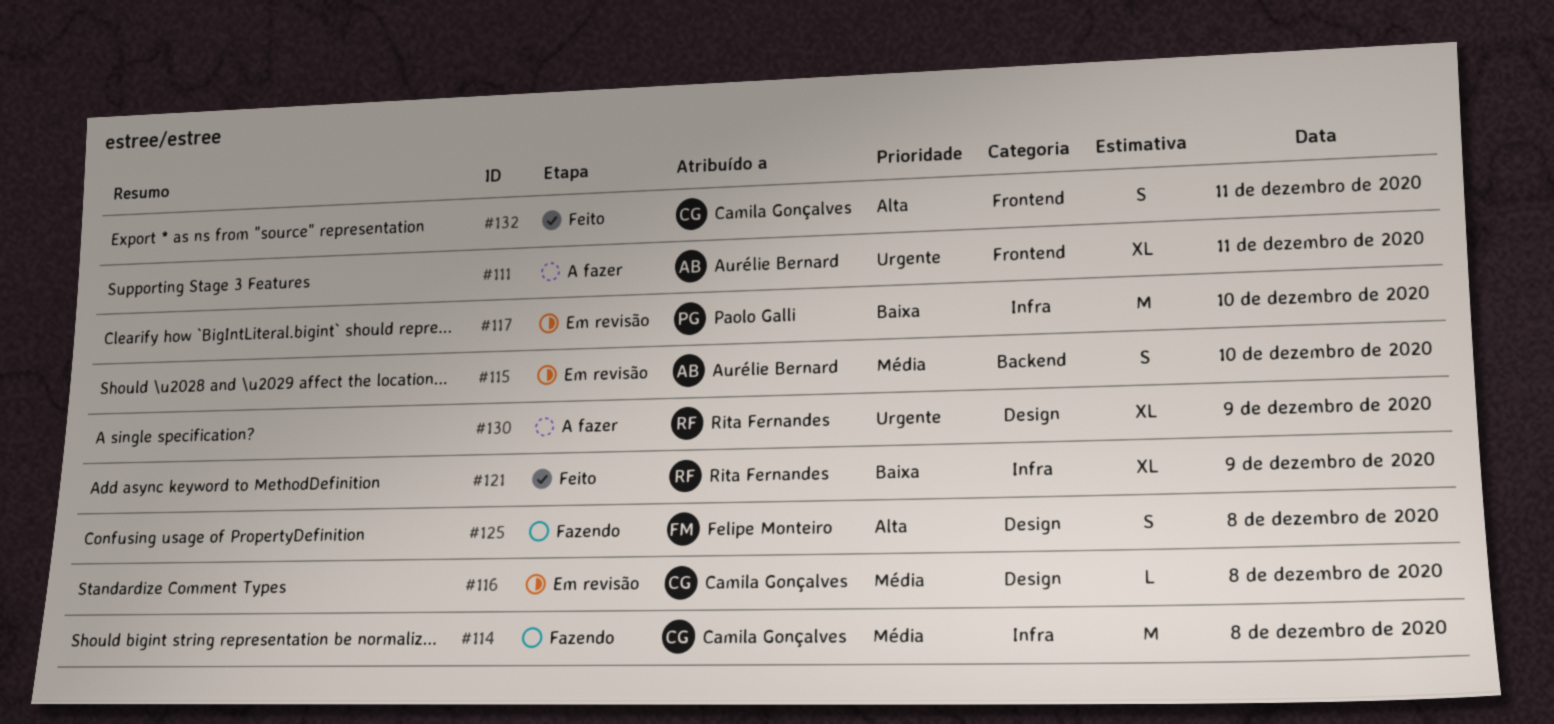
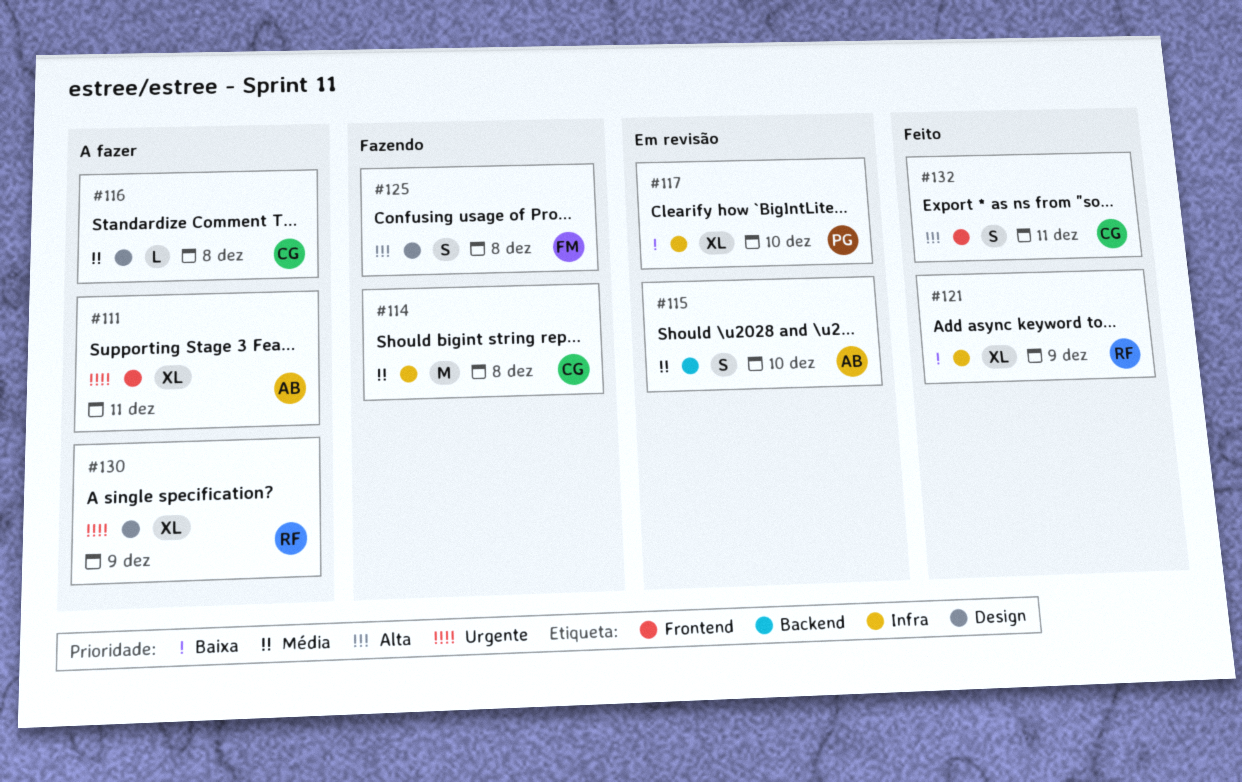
#116, status: Em revisão -> A fazer
#117, estimate: M -> XL

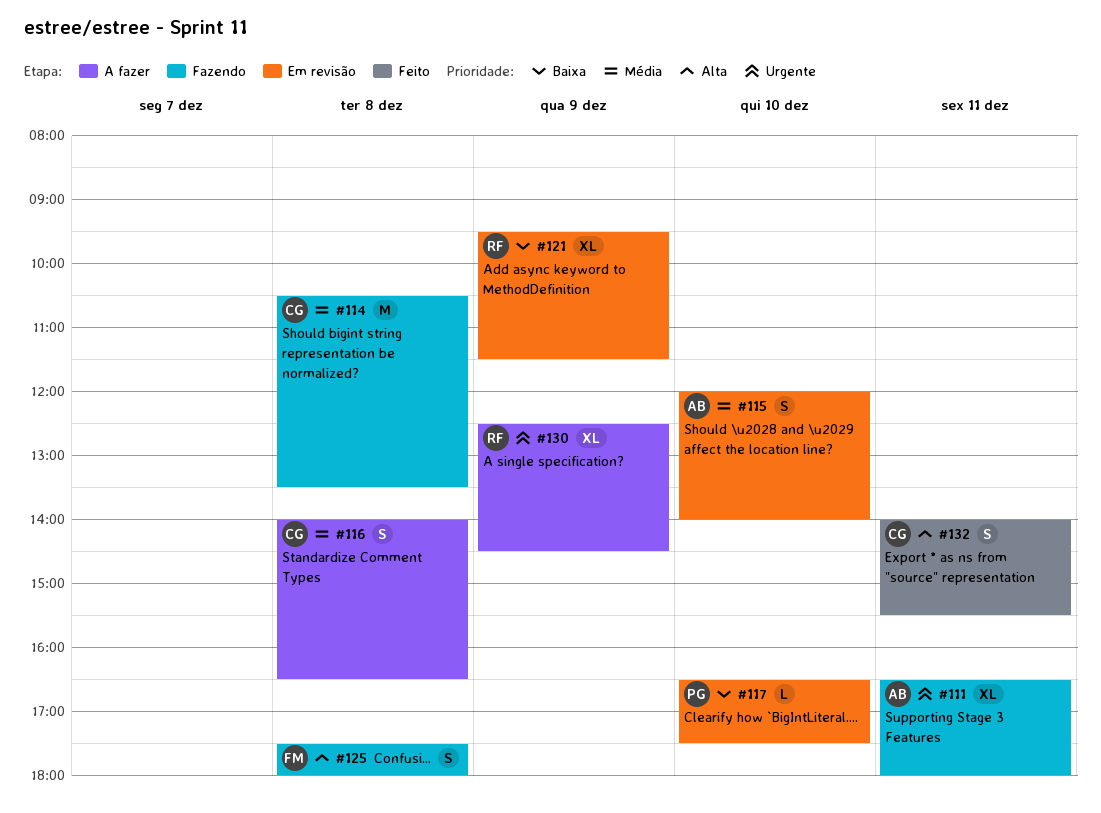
#111, status: A fazer -> Fazendo
#116, estimate: L -> S
#117, estimate: XL -> L
#121, status: Feito -> Em revisão

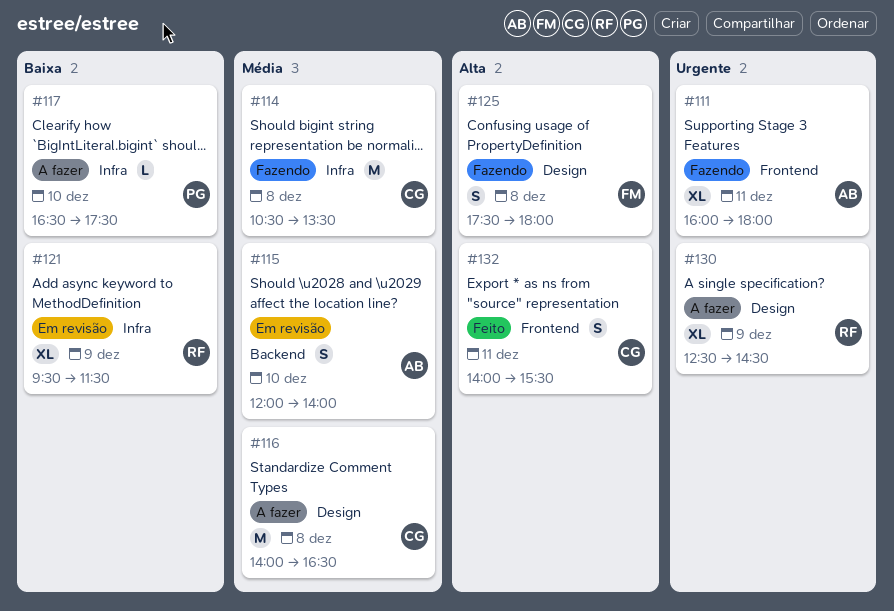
#111, begins: 16:30 -> 16:00
#116, estimate: S -> M
#117, status: Em revisão -> A fazer

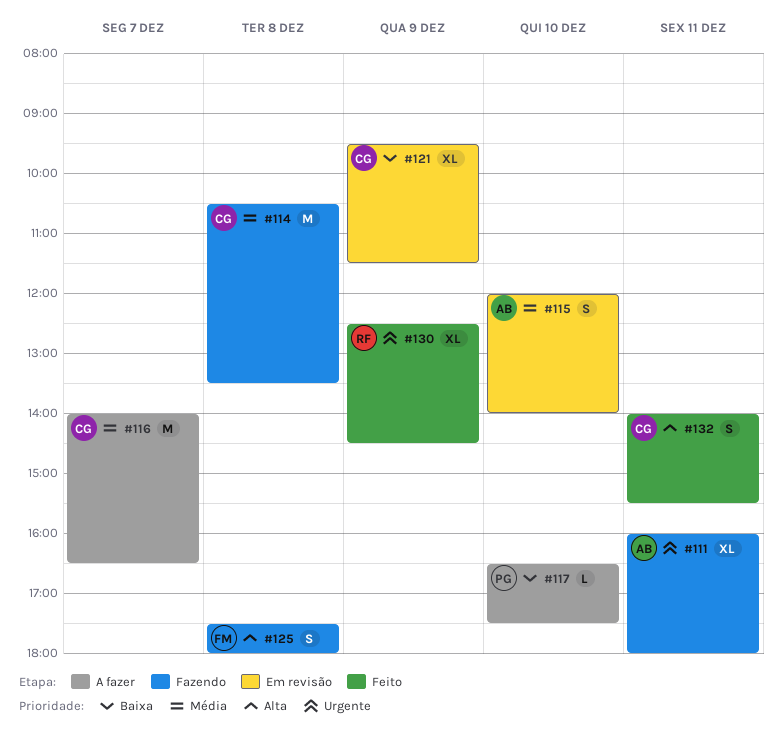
#116, day: Dec 8 -> Dec 7
#121, owner: RF -> CG
#130, status: A fazer -> Feito

